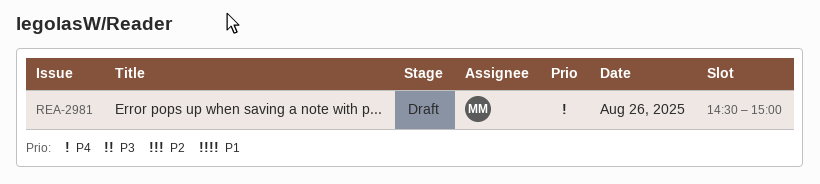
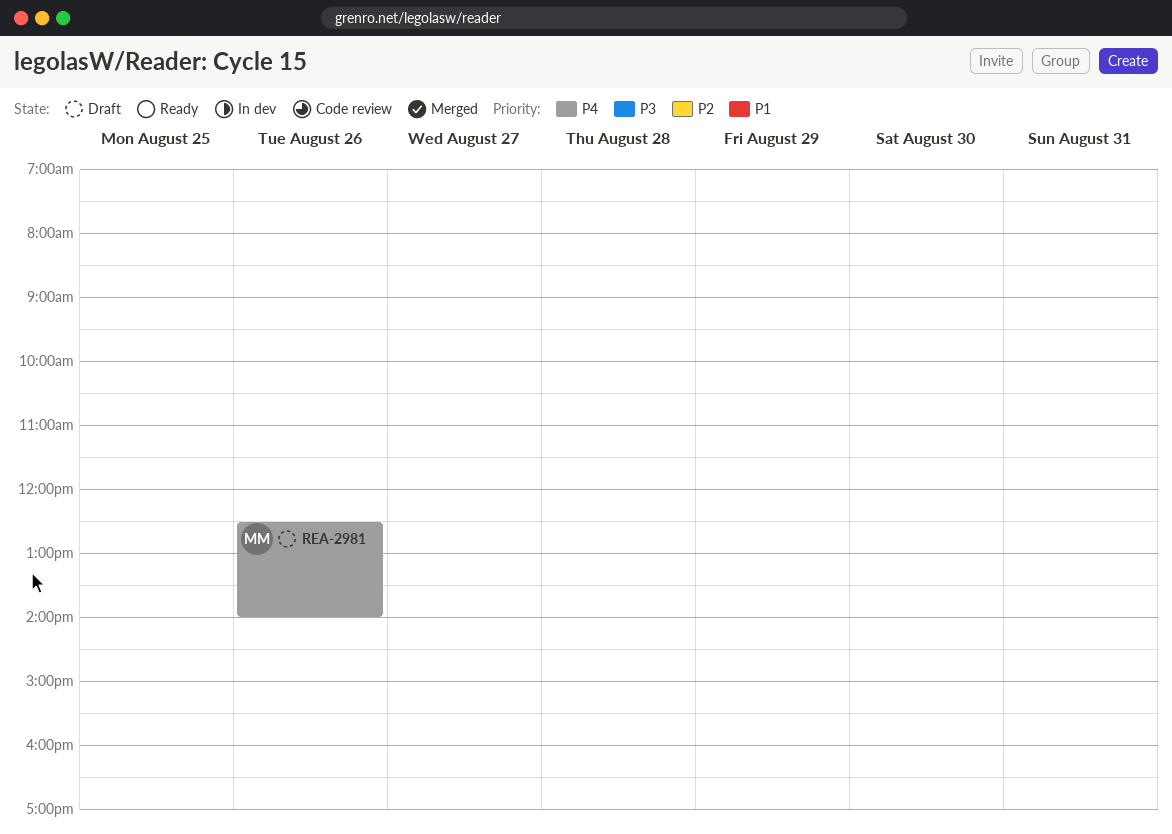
REA-2981, begins: 14:30 -> 12:30
REA-2981, ends: 15:00 -> 14:00

